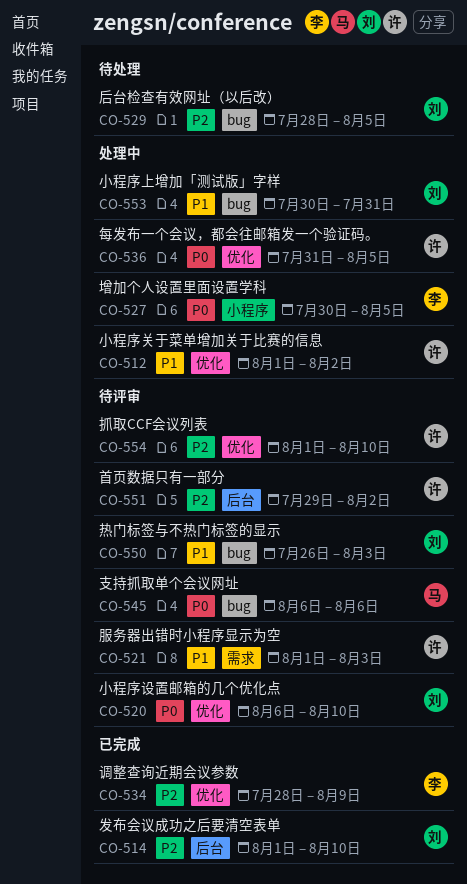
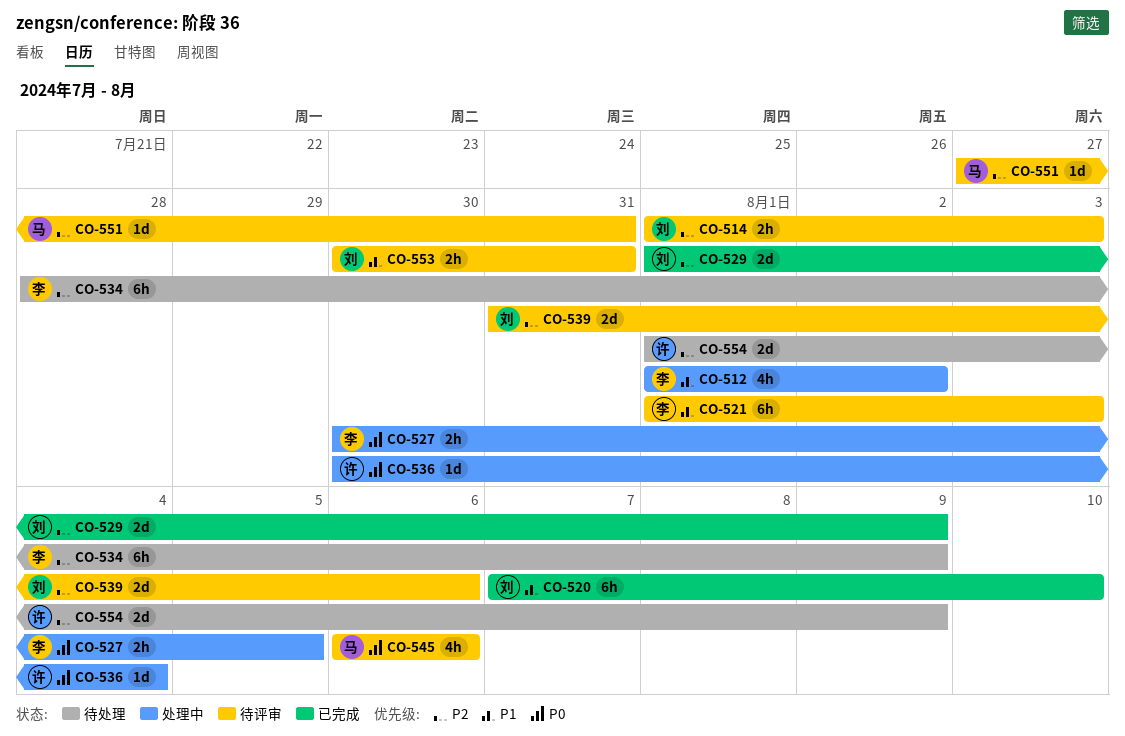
CO-512, owner: 许 -> 李
CO-514, status: 已完成 -> 待评审
CO-514, due: Aug 10 -> Aug 3
CO-520, status: 待评审 -> 已完成
CO-520, priority: P0 -> P1
CO-520, start: Aug 6 -> Aug 7
CO-521, owner: 许 -> 李
CO-529, status: 待处理 -> 已完成
CO-529, start: Jul 28 -> Aug 1
CO-529, due: Aug 5 -> Aug 9
CO-534, status: 已完成 -> 待处理
CO-536, start: Jul 31 -> Jul 30
CO-536, due: Aug 5 -> Aug 4
CO-539: none -> present
CO-550: present -> none
CO-551, owner: 许 -> 马
CO-551, start: Jul 29 -> Jul 27
CO-551, due: Aug 2 -> Jul 31
CO-553, status: 处理中 -> 待评审
CO-554, status: 待评审 -> 待处理
CO-554, due: Aug 10 -> Aug 9

